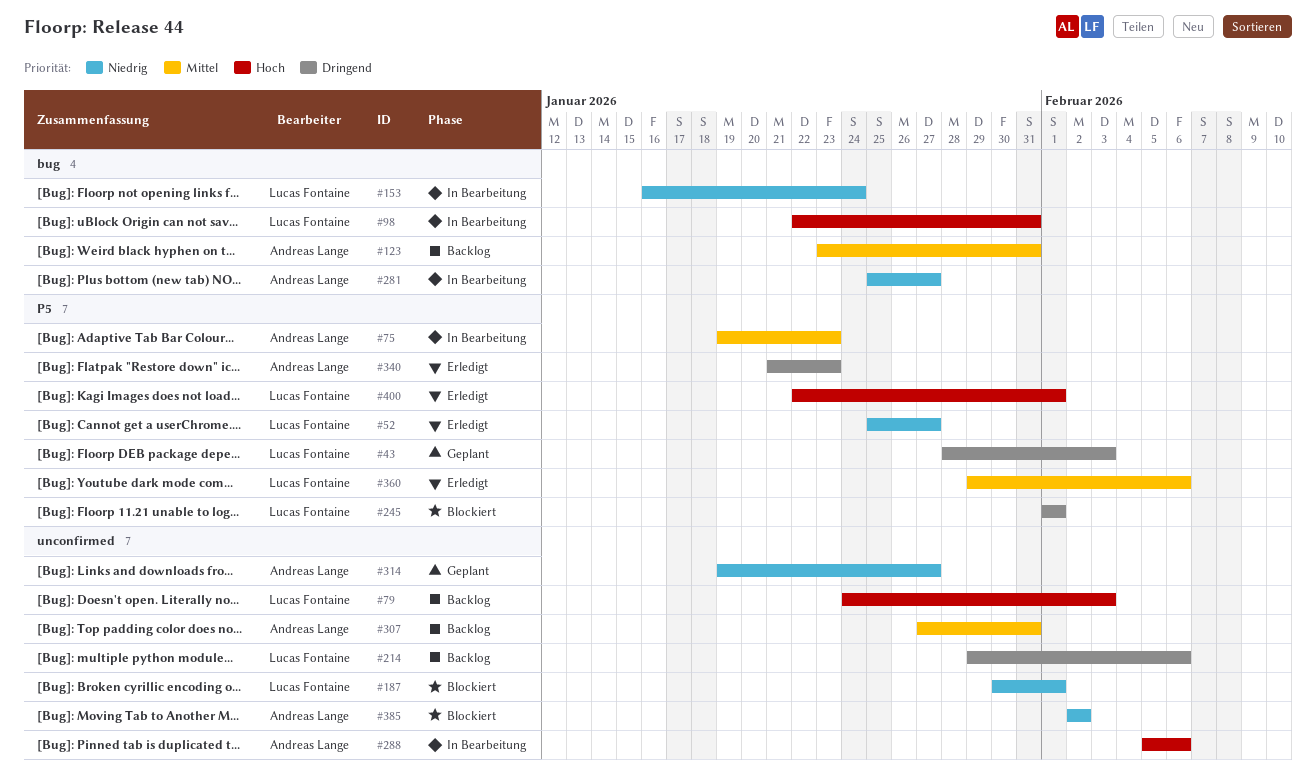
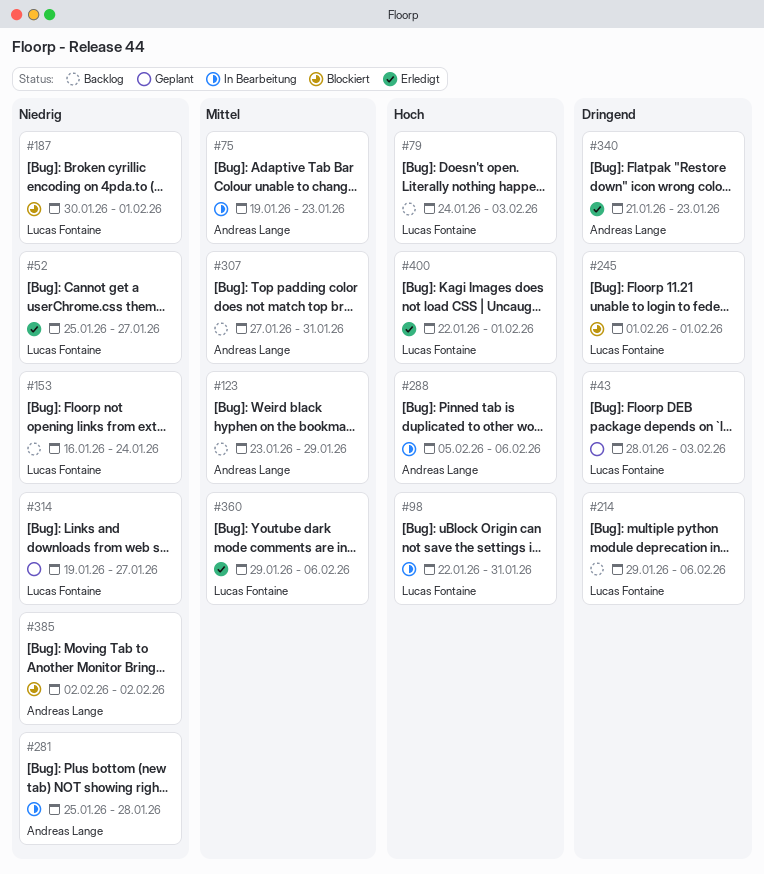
#123, due: Jan 31 -> Jan 29
#153, status: In Bearbeitung -> Backlog
#281, due: Jan 27 -> Jan 28
#314, owner: Andreas Lange -> Lucas Fontaine

